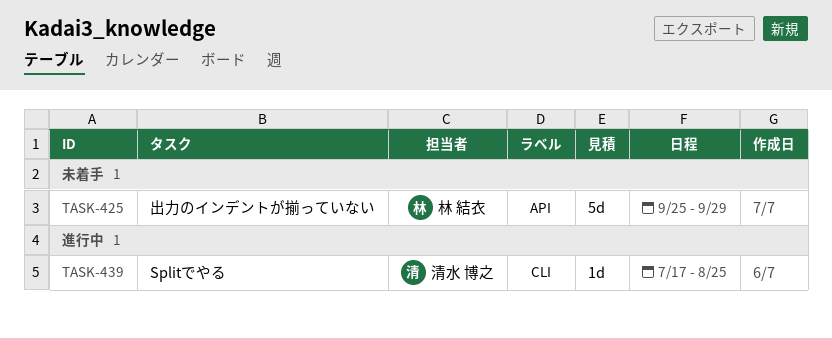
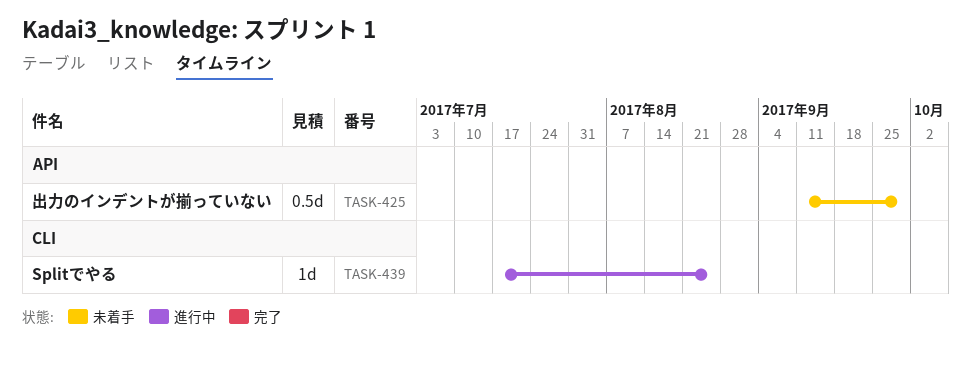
TASK-425, estimate: 5d -> 0.5d
TASK-425, start: Sep 25 -> Sep 11

